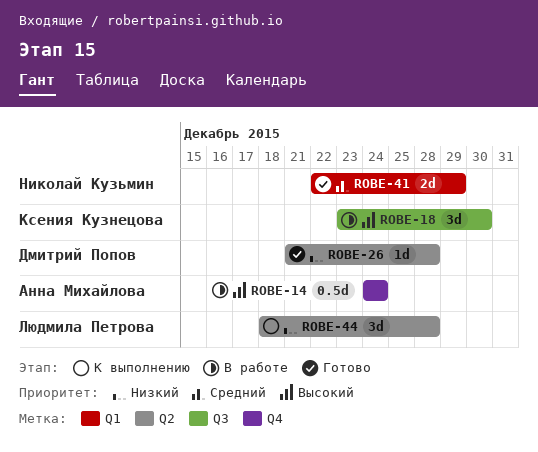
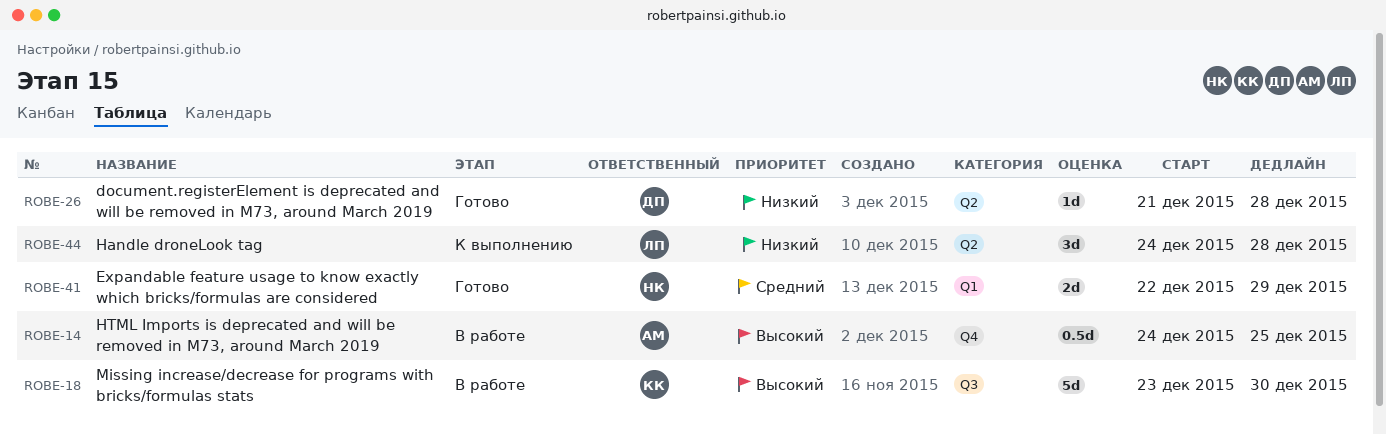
ROBE-14, due: Dec 24 -> Dec 25
ROBE-18, estimate: 3d -> 5d
ROBE-44, start: Dec 18 -> Dec 24

